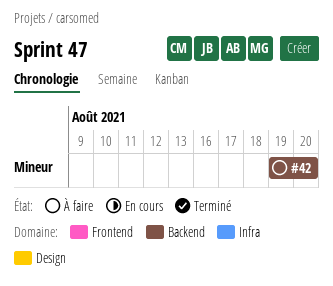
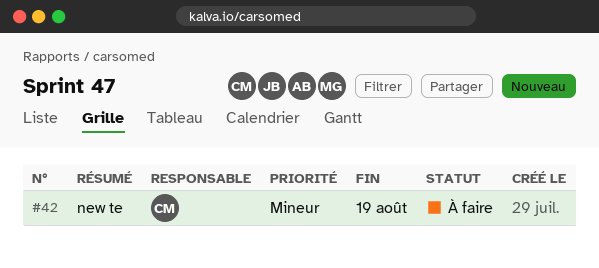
#42, due: Aug 20 -> Aug 19

